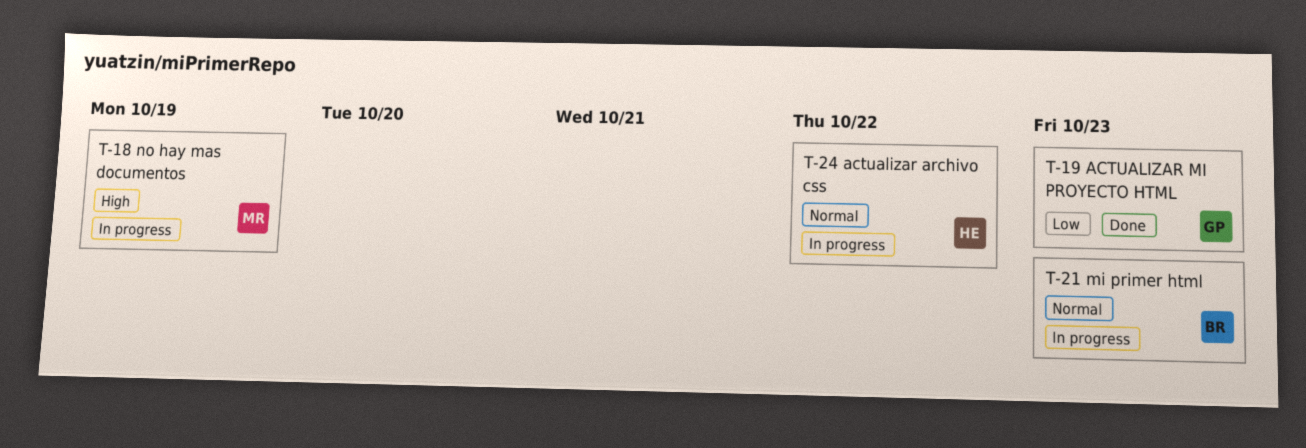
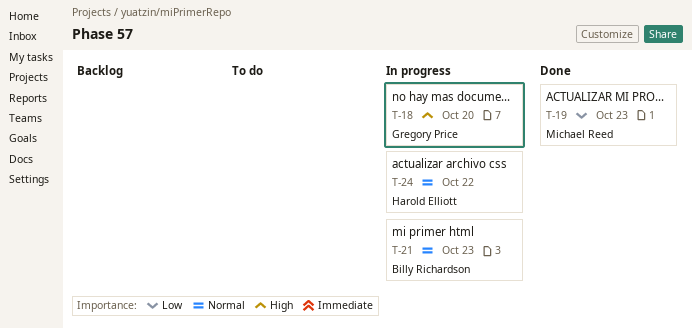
T-18, owner: Michael Reed -> Gregory Price
T-18, due: Oct 19 -> Oct 20
T-19, owner: Gregory Price -> Michael Reed

